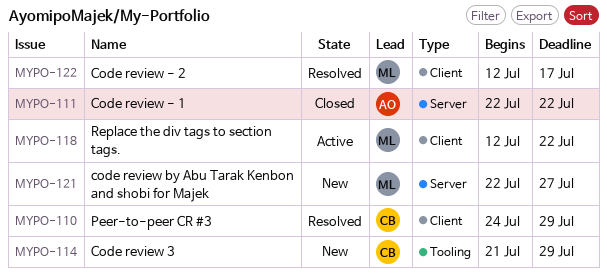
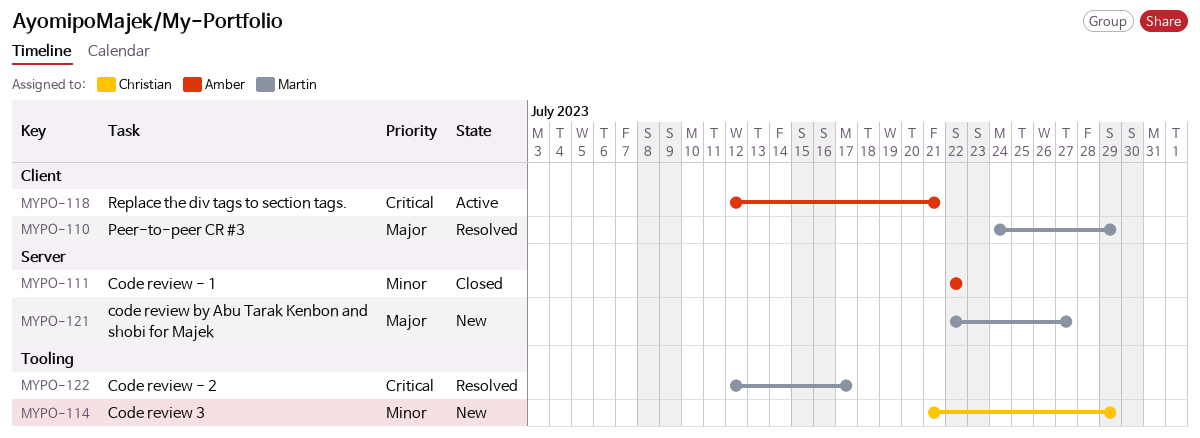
MYPO-110, owner: Christian -> Martin
MYPO-118, owner: Martin -> Amber
MYPO-118, due: Jul 22 -> Jul 21
MYPO-122, label: Client -> Tooling

